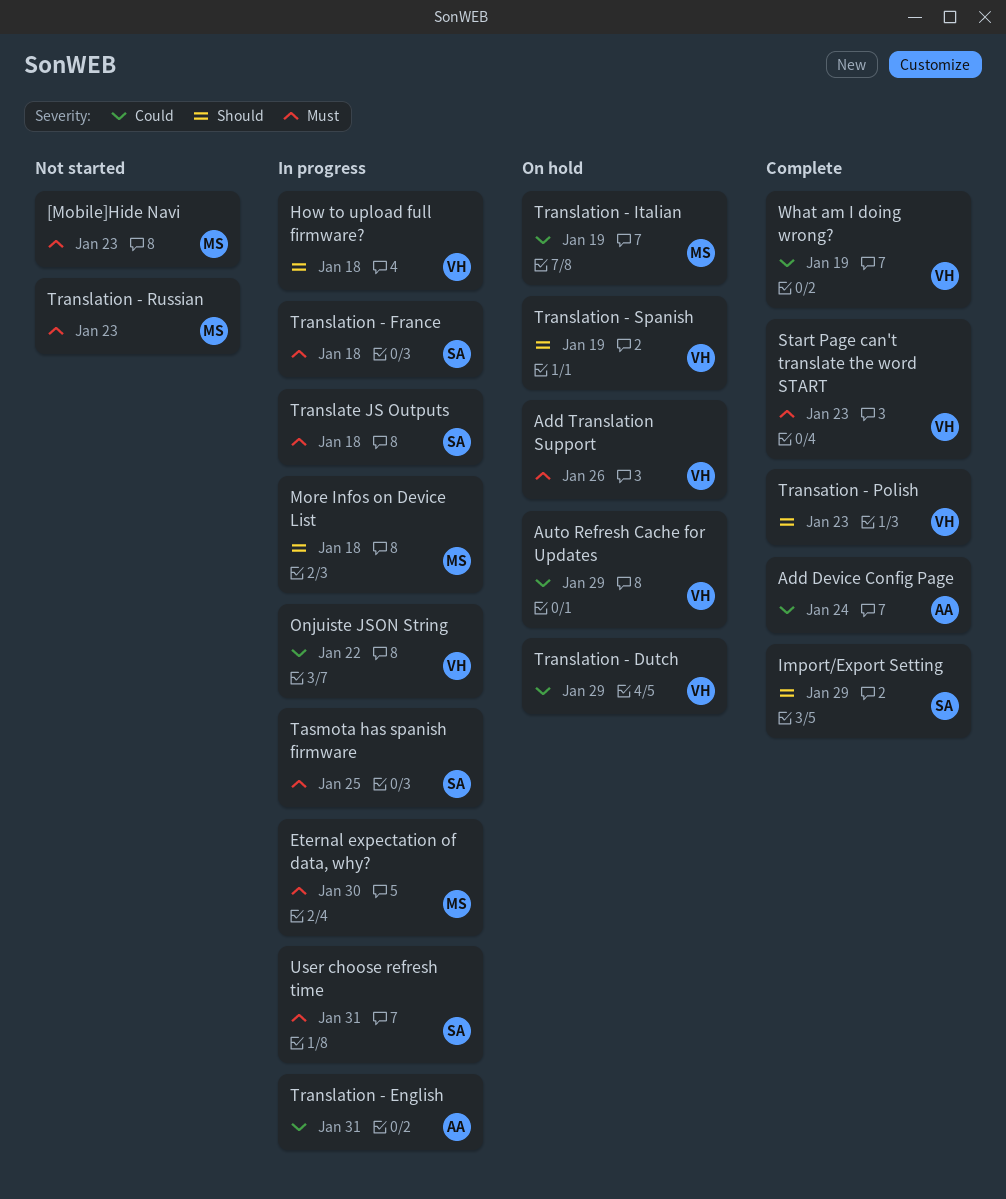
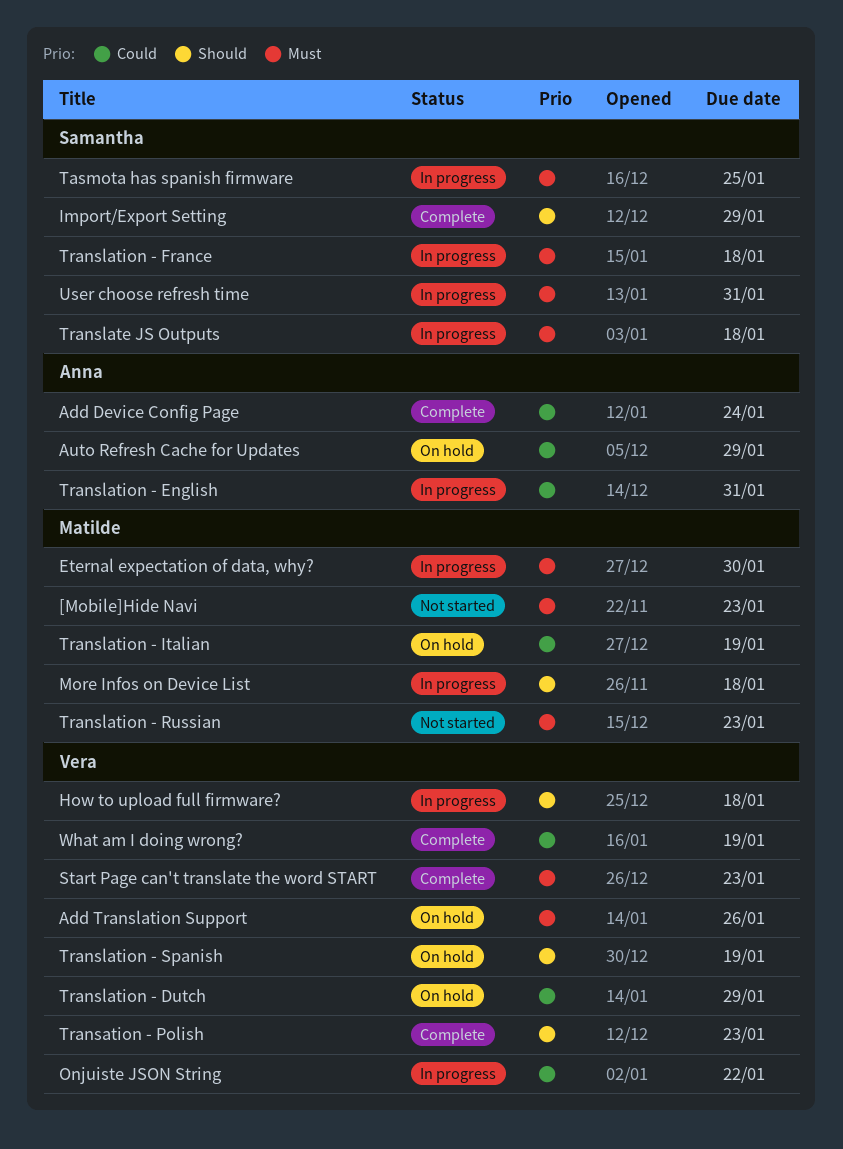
Auto Refresh Cache for Updates, owner: Vera -> Anna

